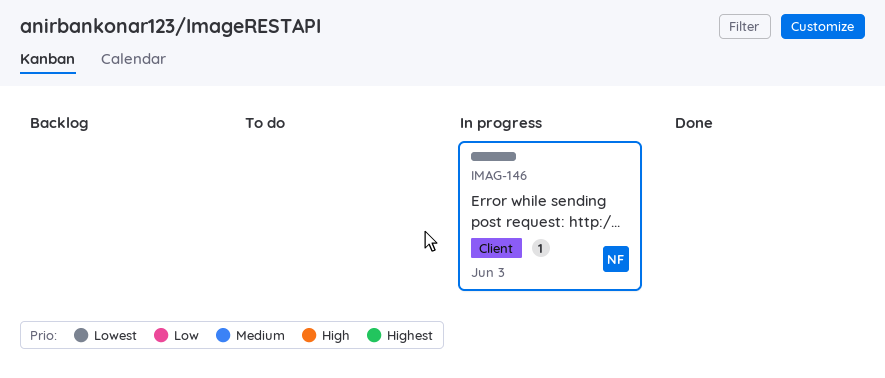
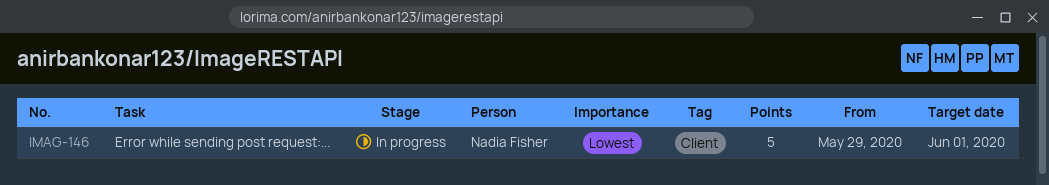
IMAG-146, estimate: 1 -> 5
IMAG-146, due: Jun 3 -> Jun 1

